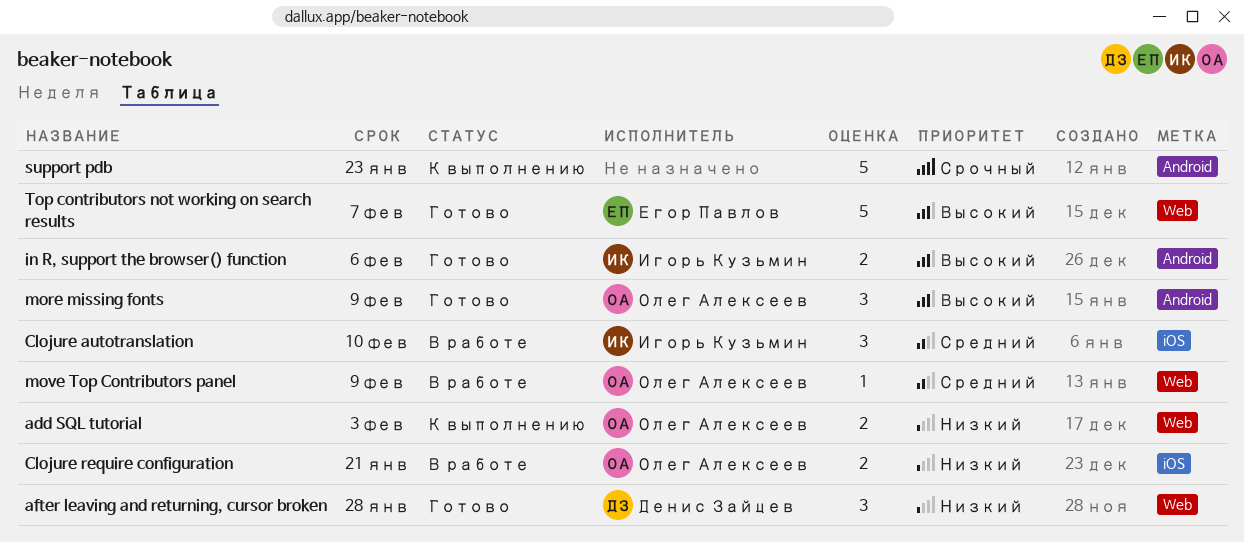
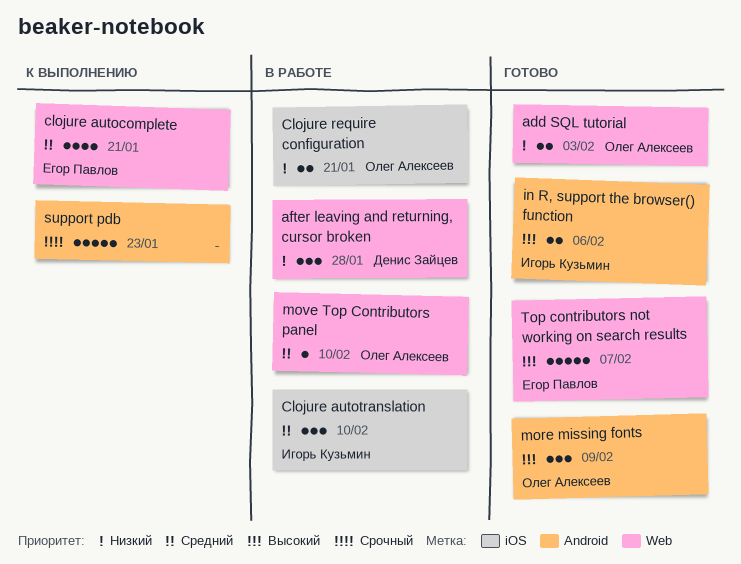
add SQL tutorial, status: К выполнению -> Готово
after leaving and returning, cursor broken, status: Готово -> В работе
clojure autocomplete: none -> present
move Top Contributors panel, due: Feb 9 -> Feb 10

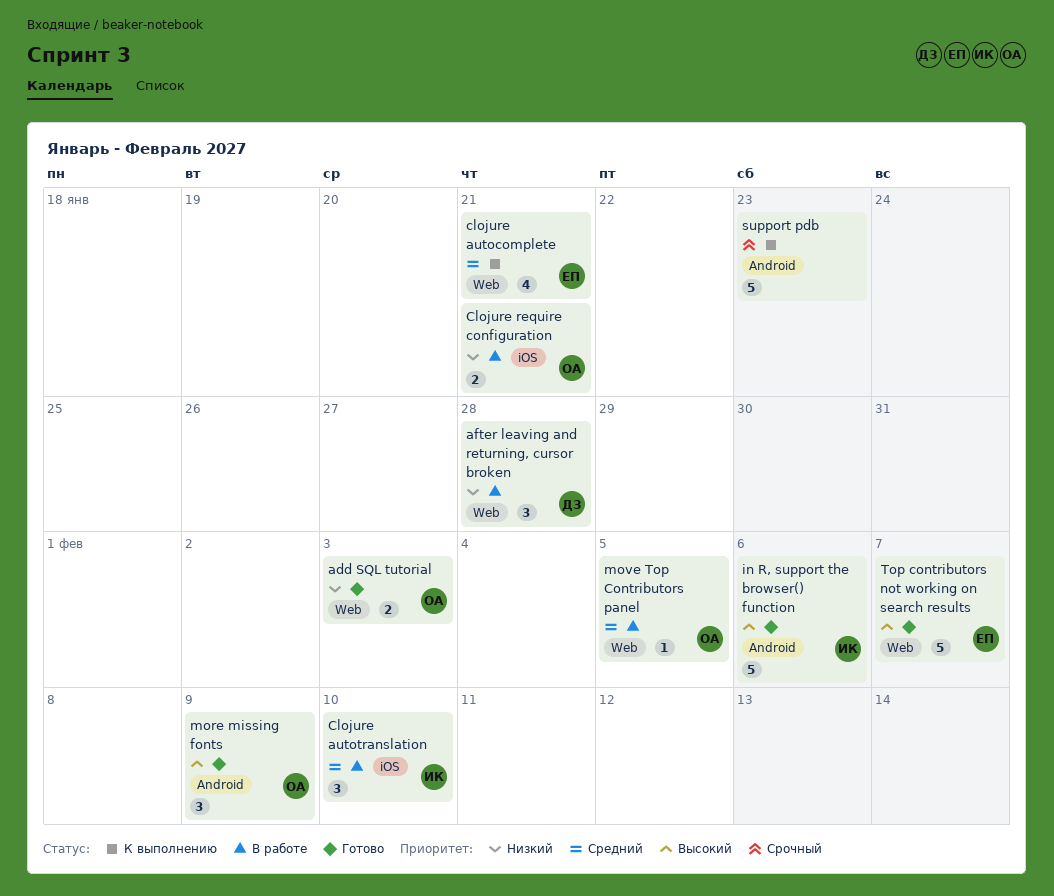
in R, support the browser() function, estimate: 2 -> 5
move Top Contributors panel, due: Feb 10 -> Feb 5

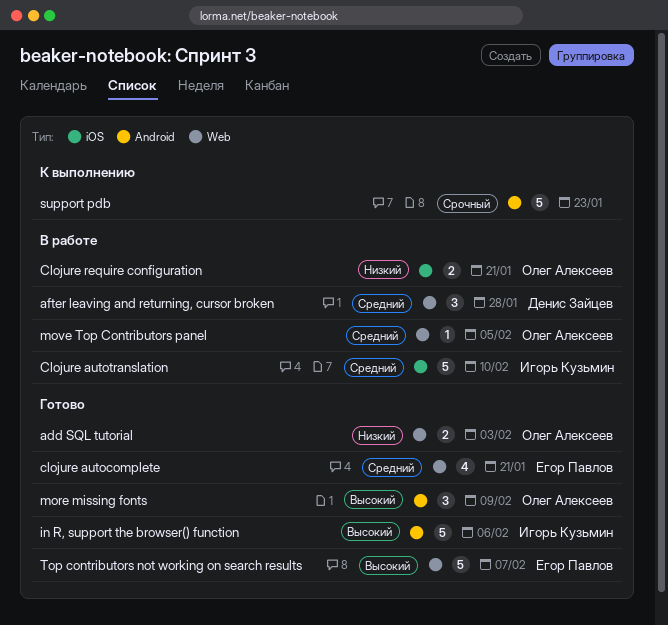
after leaving and returning, cursor broken, priority: Низкий -> Средний
clojure autocomplete, status: К выполнению -> Готово
Clojure autotranslation, estimate: 3 -> 5

